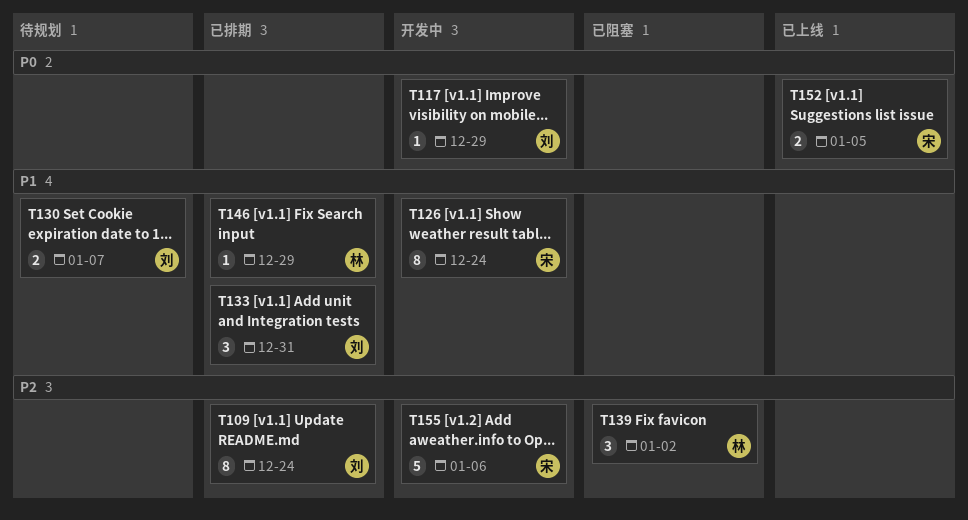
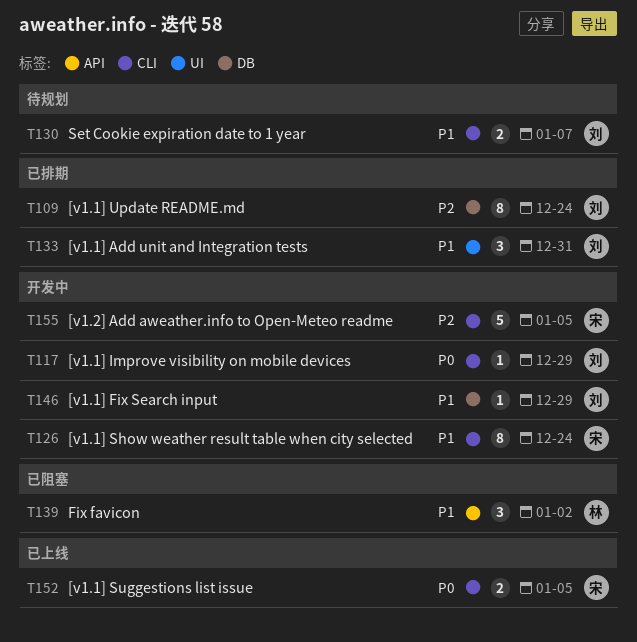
T139, priority: P2 -> P1
T146, status: 已排期 -> 开发中
T146, owner: 林 -> 刘
T155, due: Jan 6 -> Jan 5

